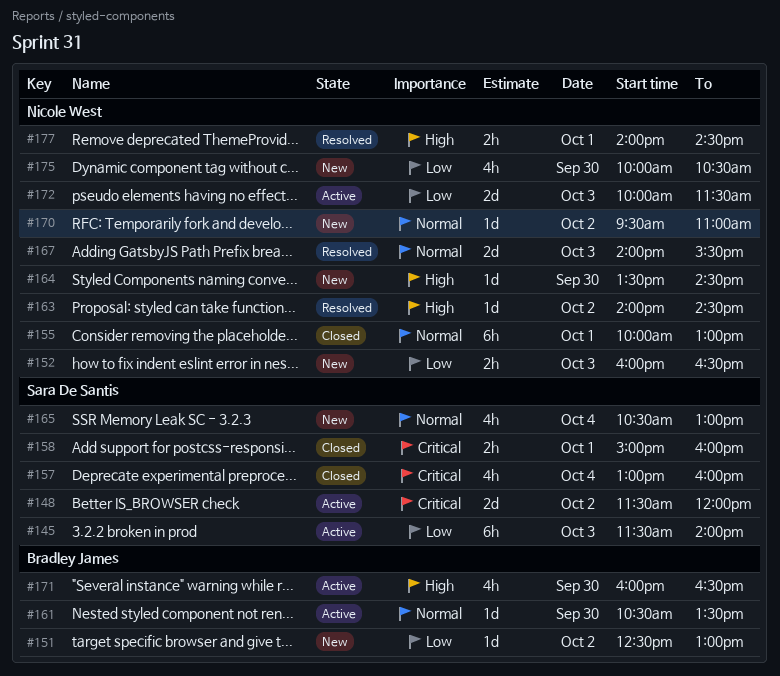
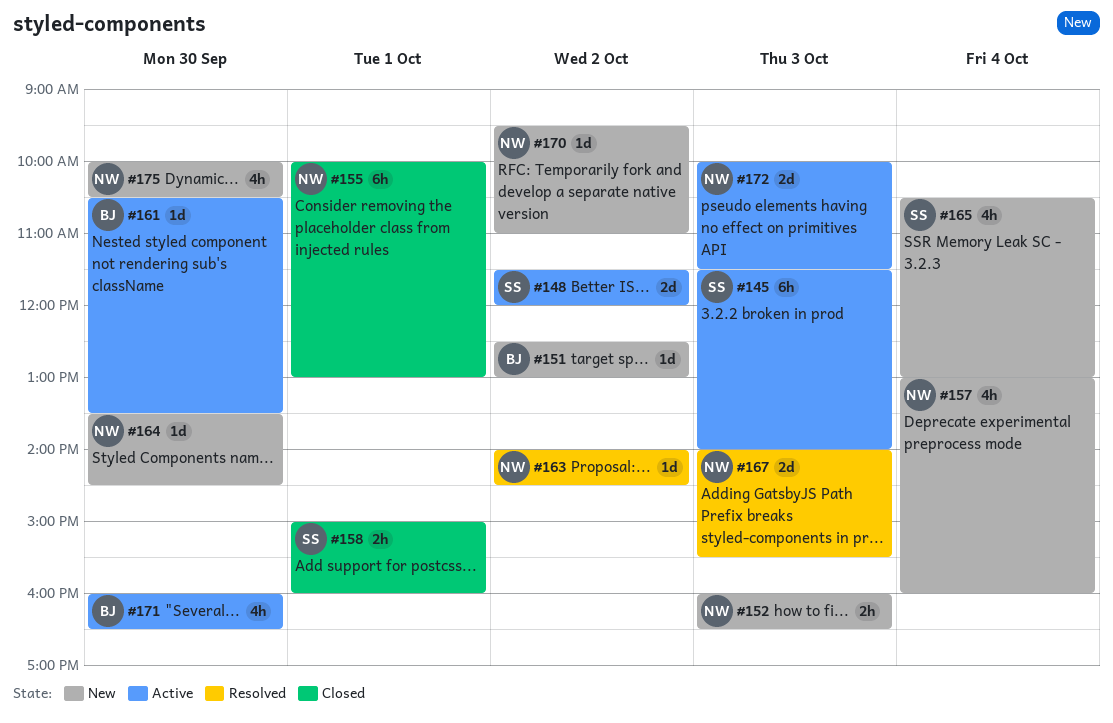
#157, status: Closed -> New
#157, owner: Sara De Santis -> Nicole West
#177: present -> none

